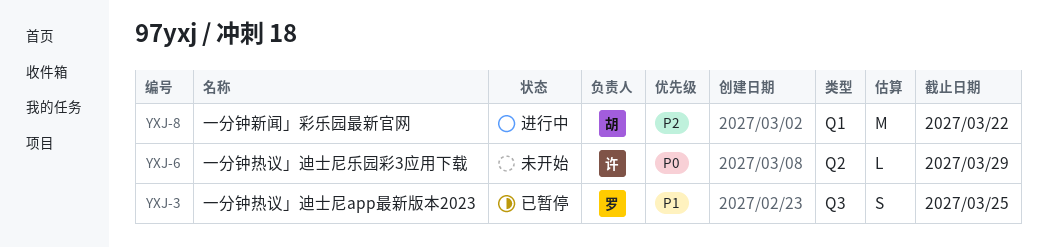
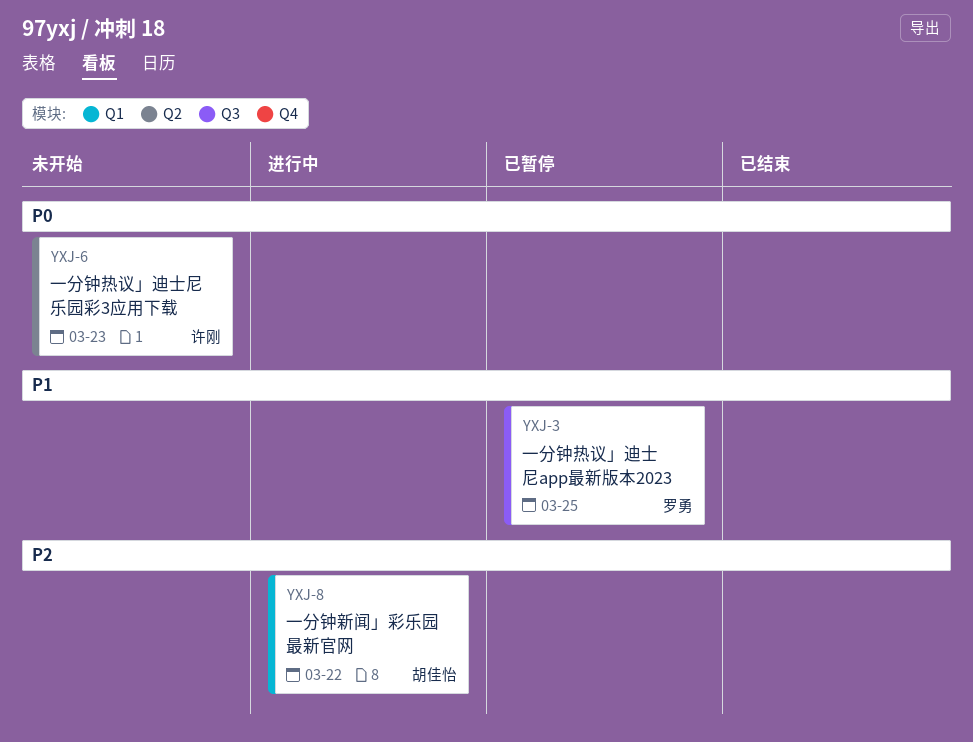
YXJ-6, due: Mar 29 -> Mar 23

